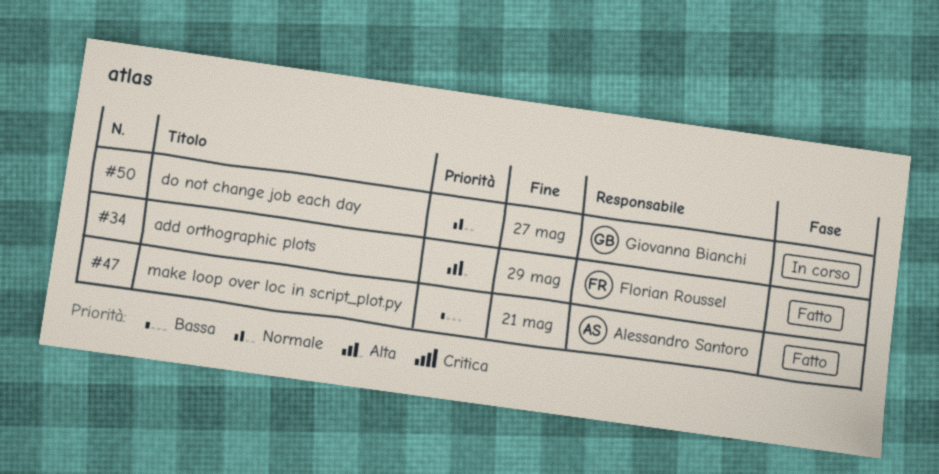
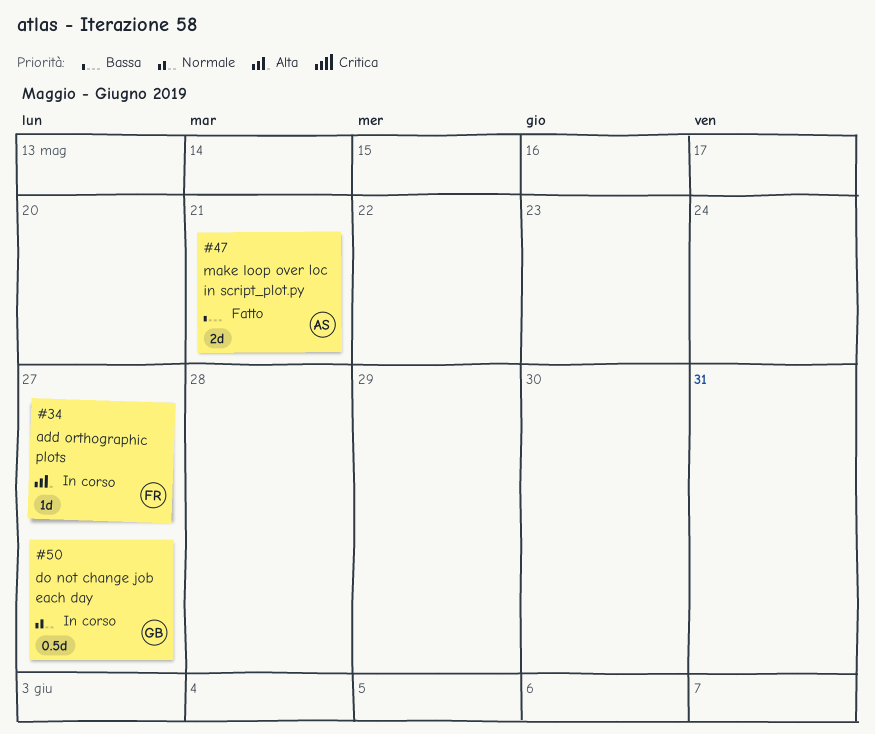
#34, status: Fatto -> In corso
#34, due: May 29 -> May 27

